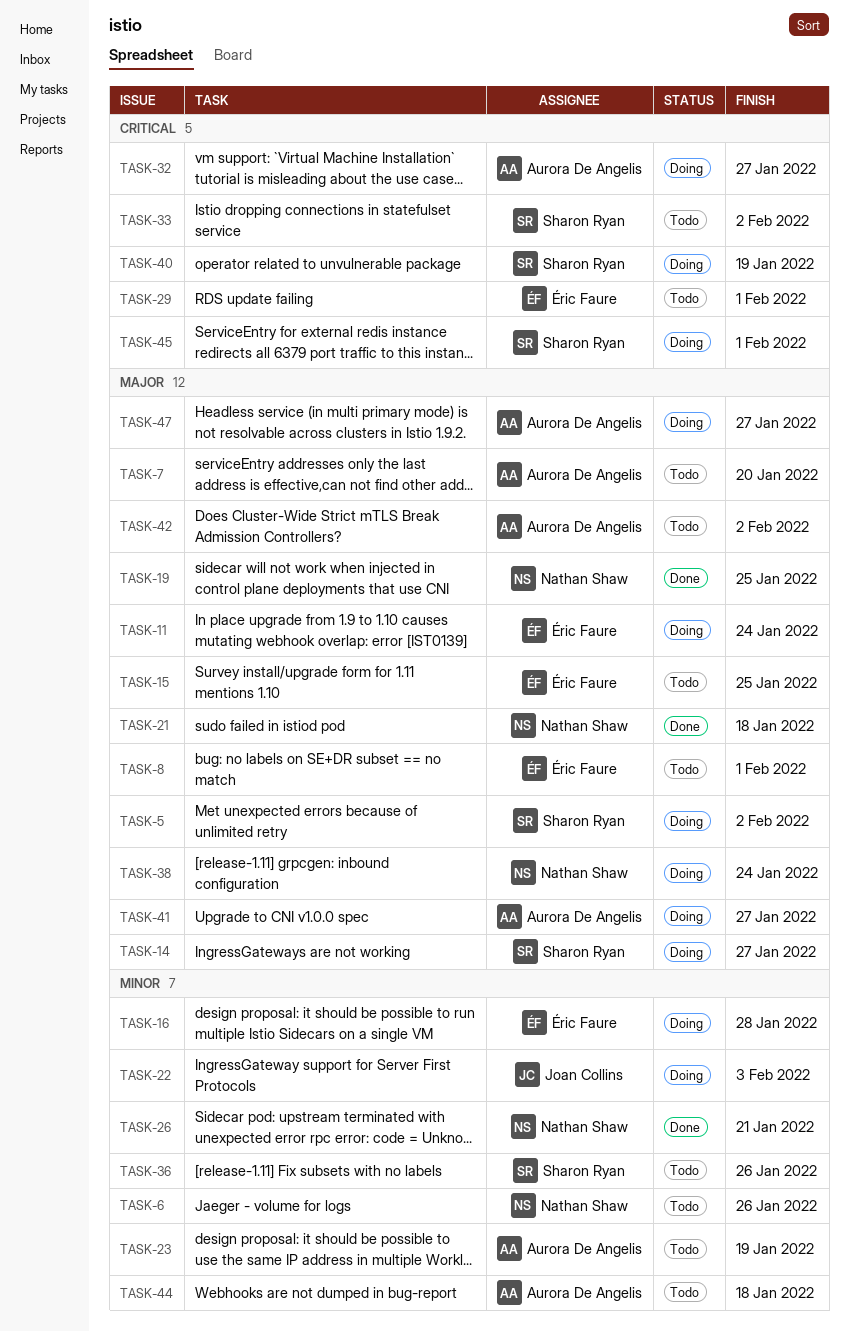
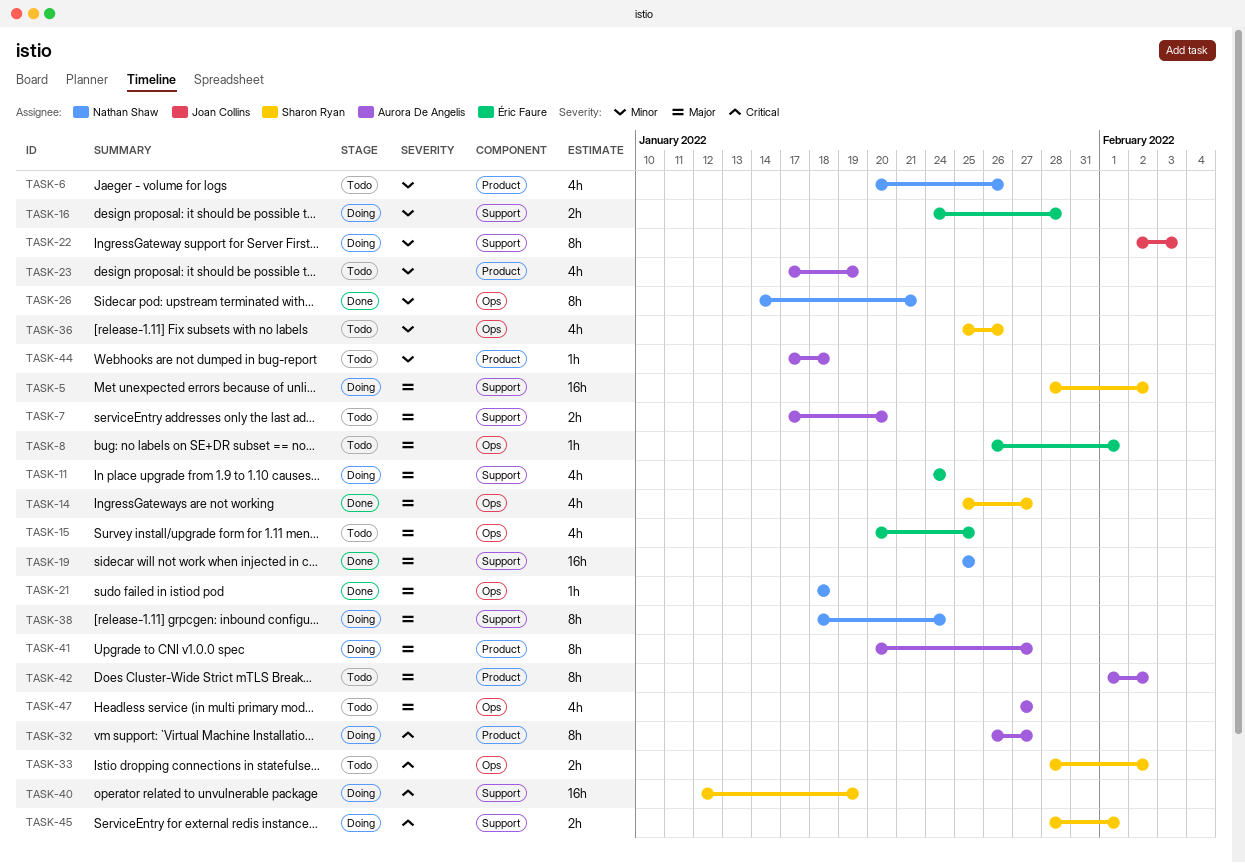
TASK-14, status: Doing -> Done
TASK-29: present -> none
TASK-47, status: Doing -> Todo

